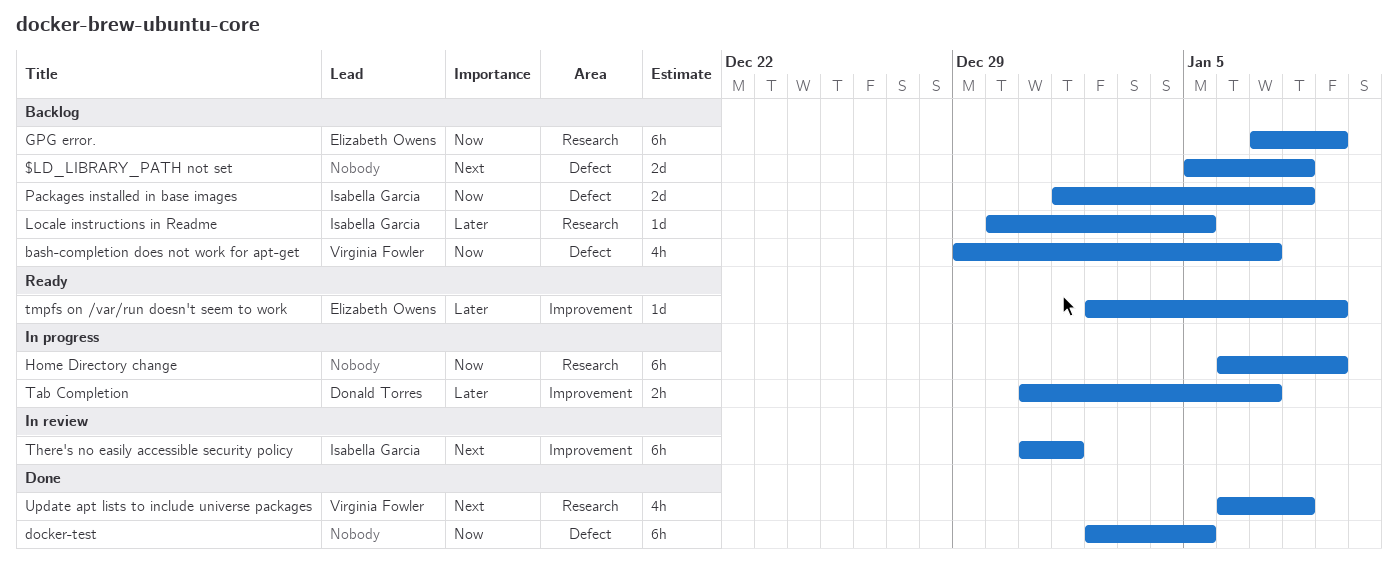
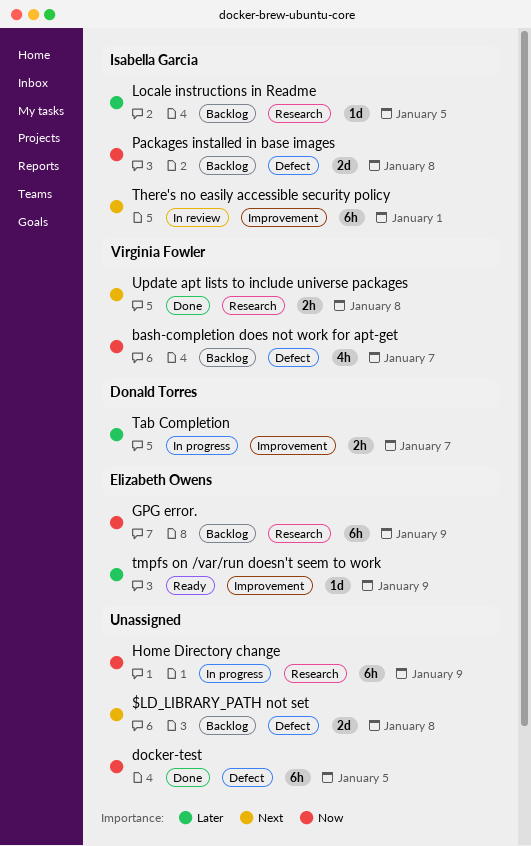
Update apt lists to include universe packages, estimate: 4h -> 2h

